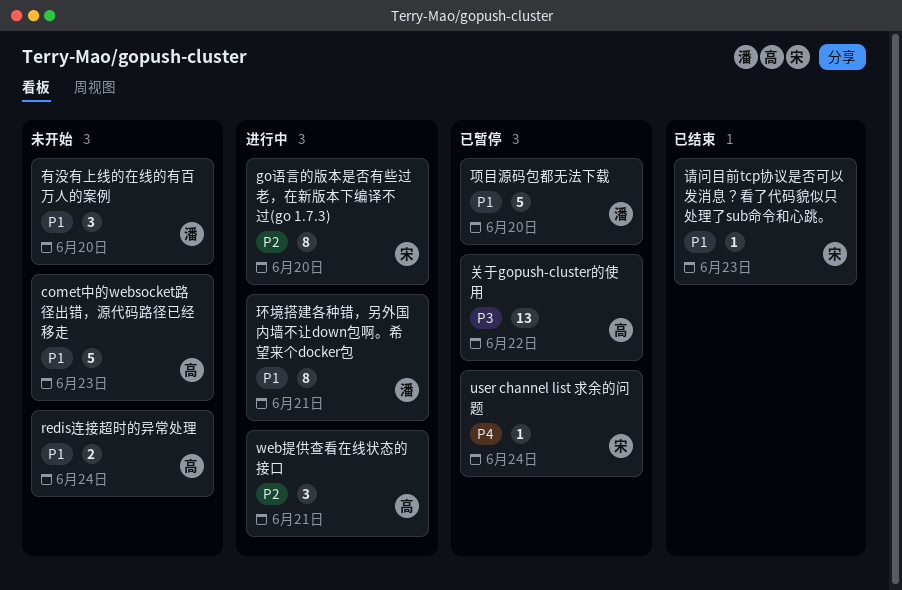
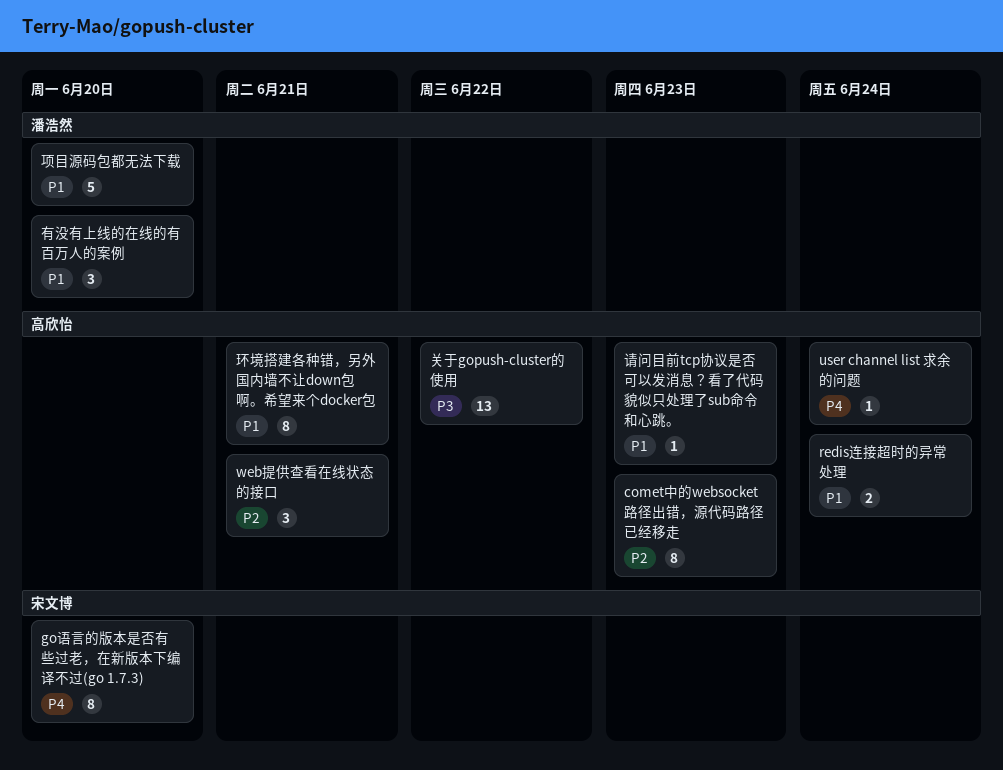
comet中的websocket路径出错，源代码路径已经移走, priority: P1 -> P2
comet中的websocket路径出错，源代码路径已经移走, estimate: 5 -> 8
go语言的版本是否有些过老，在新版本下编译不过(go 1.7.3), priority: P2 -> P4
user channel list 求余的问题, owner: 宋文博 -> 高欣怡
环境搭建各种错，另外国内墙不让down包啊。希望来个docker包, owner: 潘浩然 -> 高欣怡
请问目前tcp协议是否可以发消息？看了代码貌似只处理了sub命令和心跳。, owner: 宋文博 -> 高欣怡

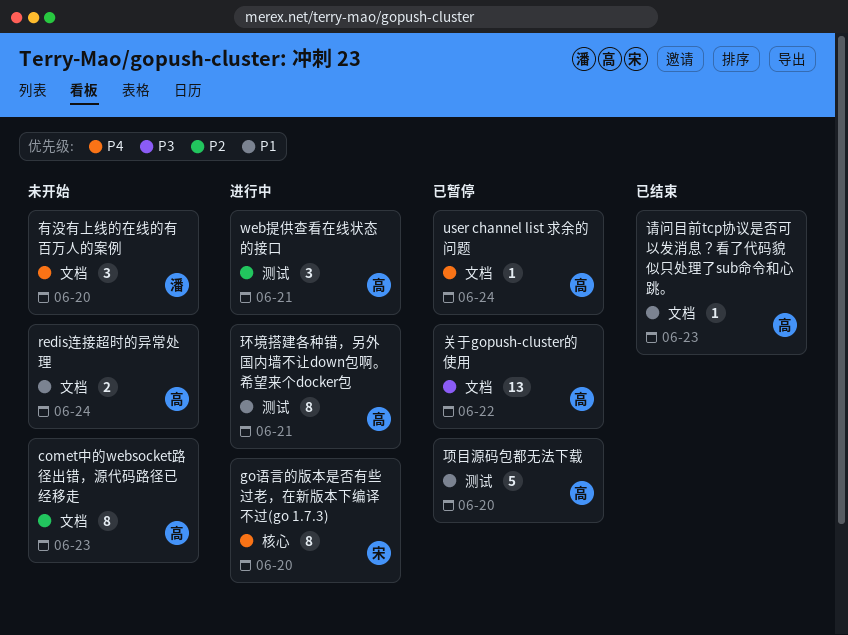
有没有上线的在线的有百万人的案例, priority: P1 -> P4
项目源码包都无法下载, owner: 潘浩然 -> 高欣怡

